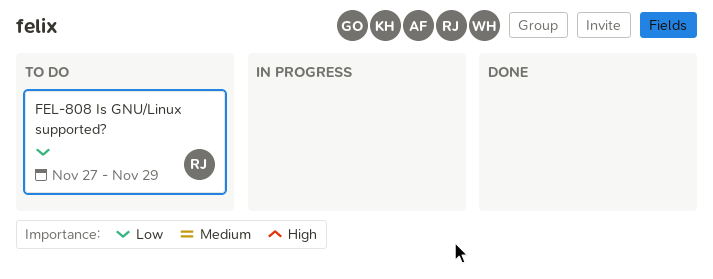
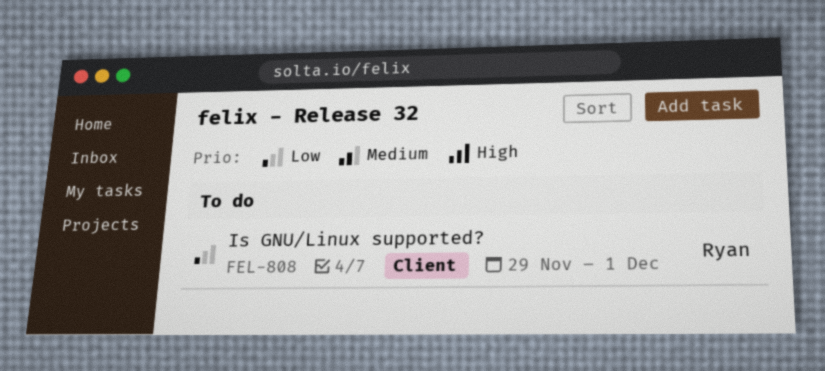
FEL-808, start: Nov 27 -> Nov 29
FEL-808, due: Nov 29 -> Dec 1

